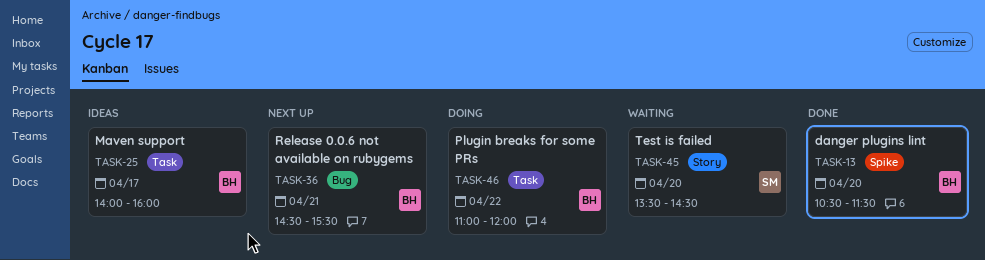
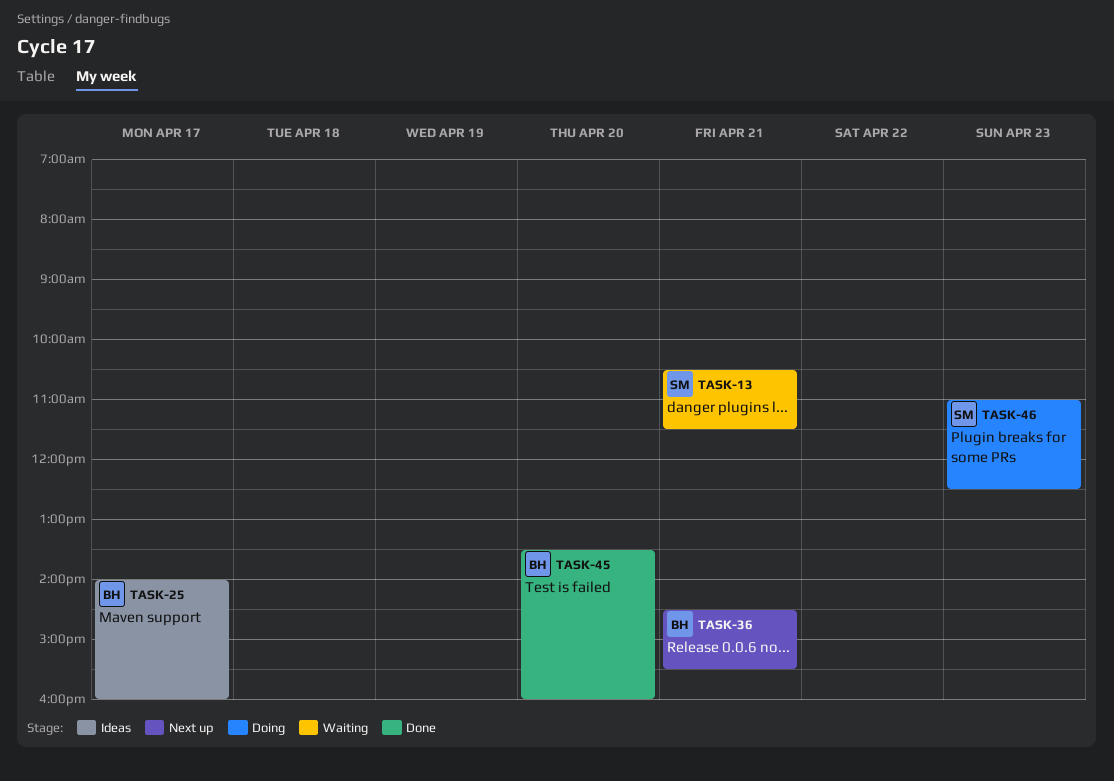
TASK-13, status: Done -> Waiting
TASK-13, owner: BH -> SM
TASK-13, day: Apr 20 -> Apr 21
TASK-45, status: Waiting -> Done
TASK-45, owner: SM -> BH
TASK-45, ends: 14:30 -> 16:00
TASK-46, owner: BH -> SM
TASK-46, day: Apr 22 -> Apr 23
TASK-46, ends: 12:00 -> 12:30

